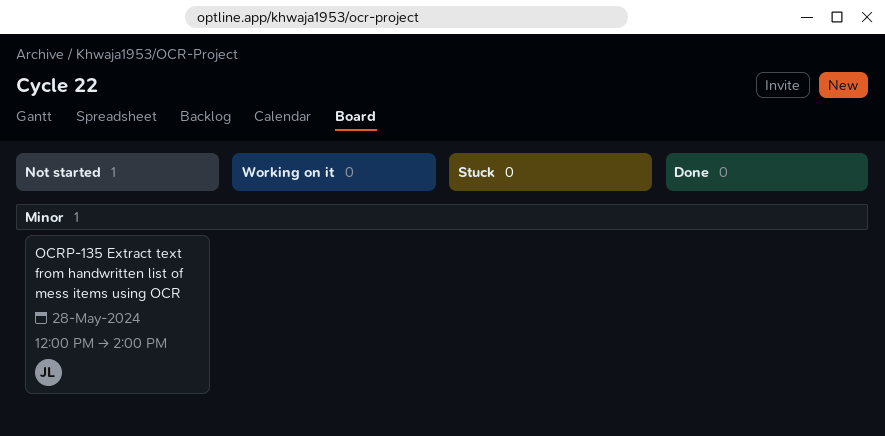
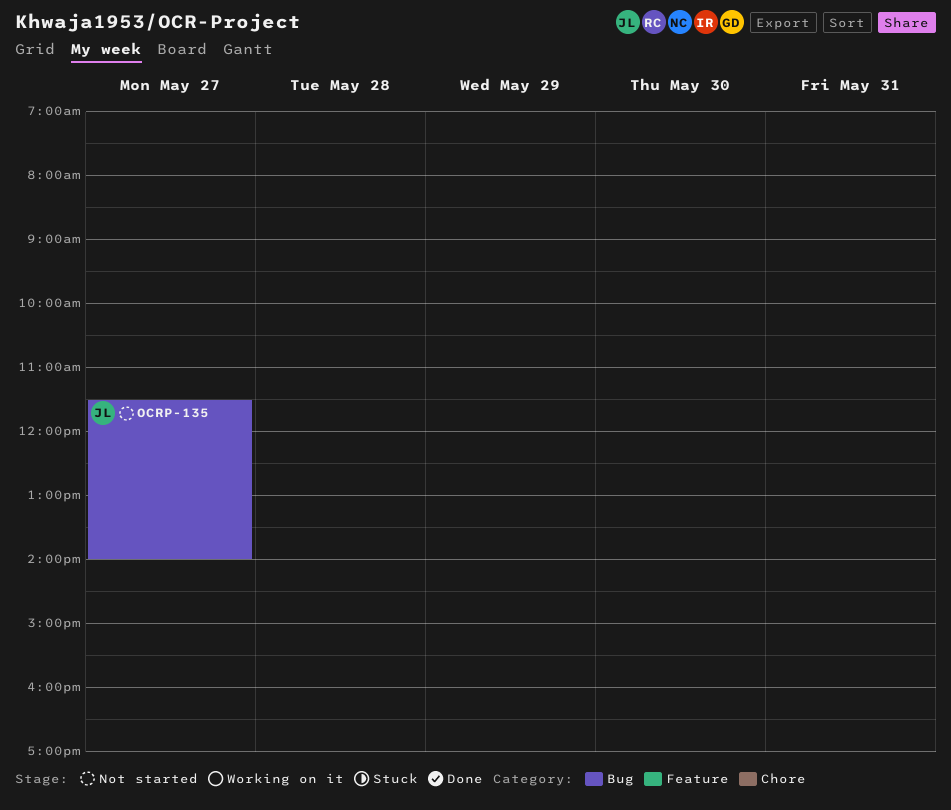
OCRP-135, day: May 28 -> May 27
OCRP-135, begins: 12:00 -> 11:30

